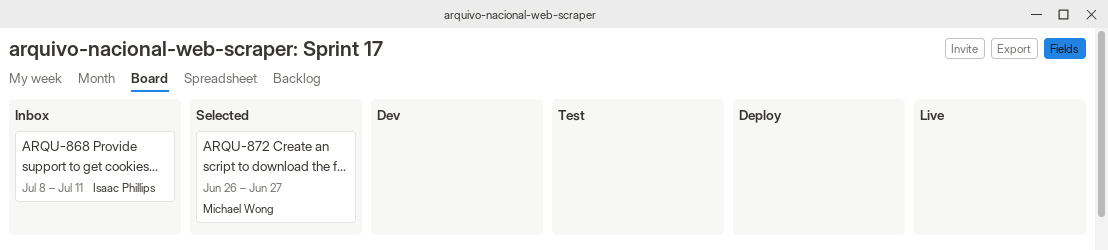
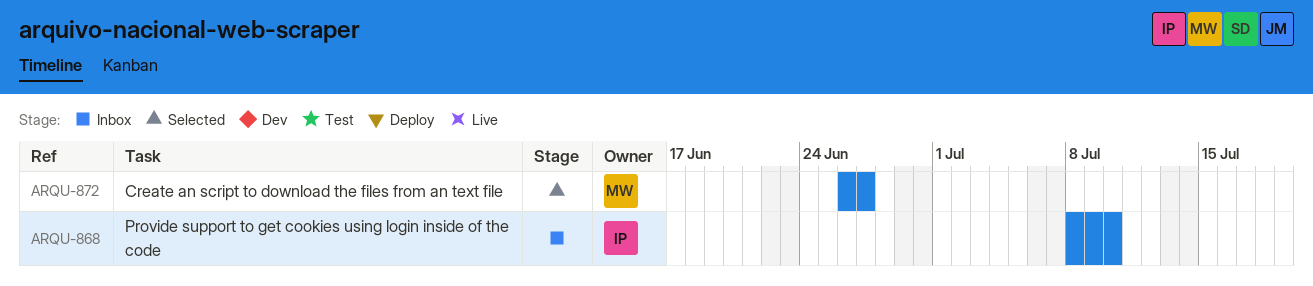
ARQU-868, due: Jul 11 -> Jul 10

